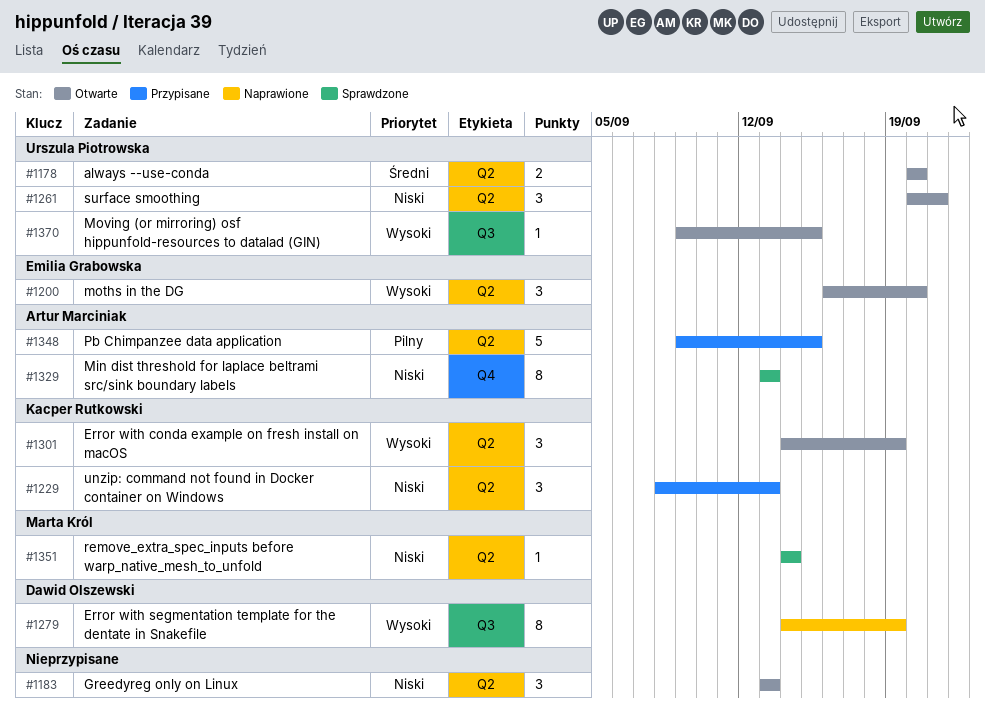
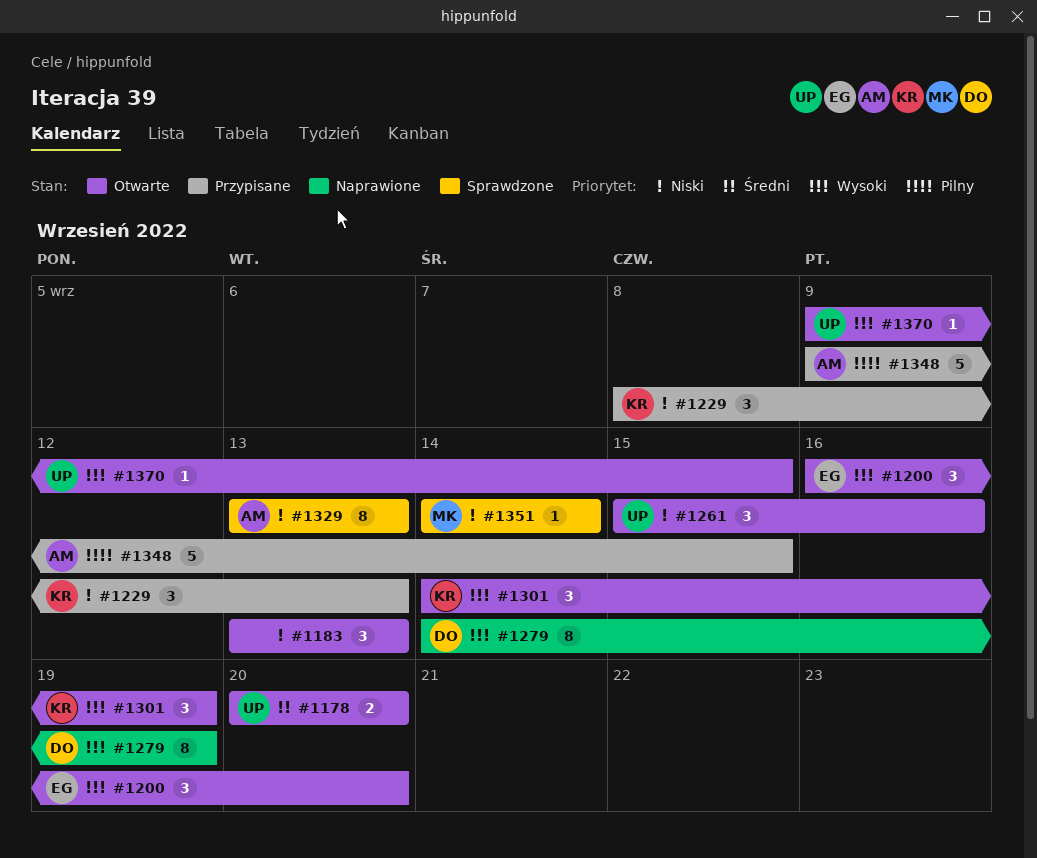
#1261, start: Sep 20 -> Sep 15
#1261, due: Sep 21 -> Sep 16

